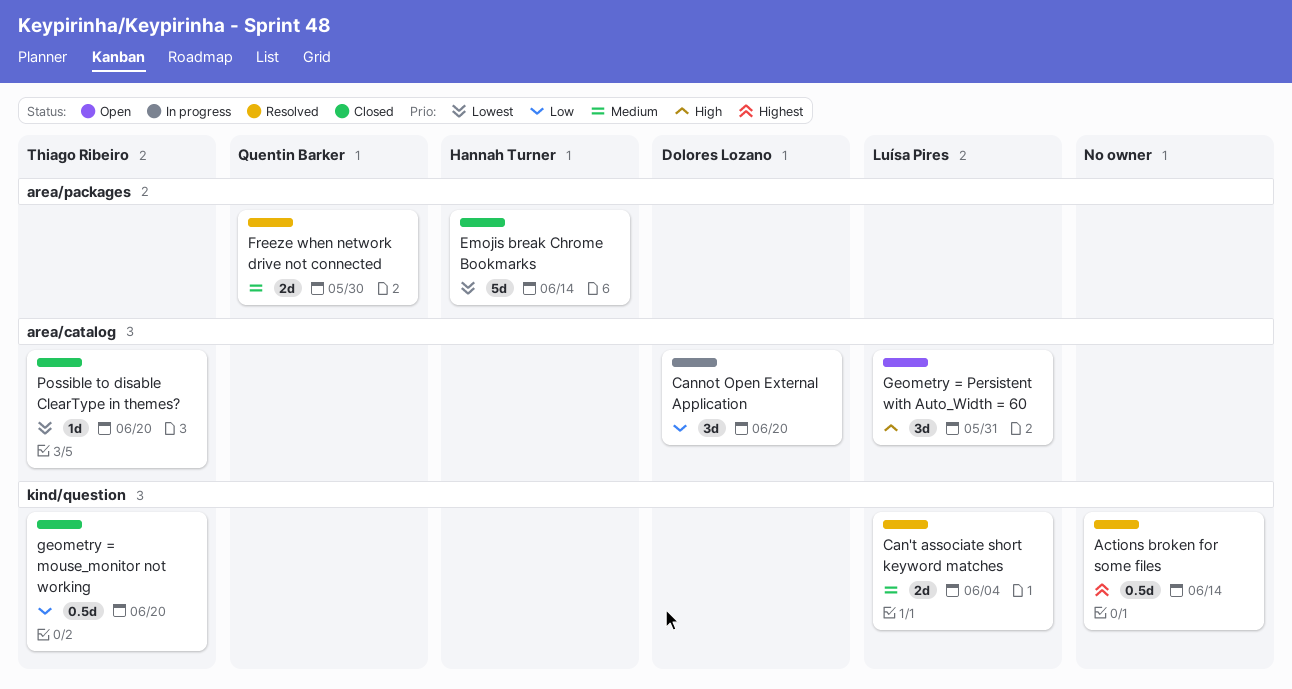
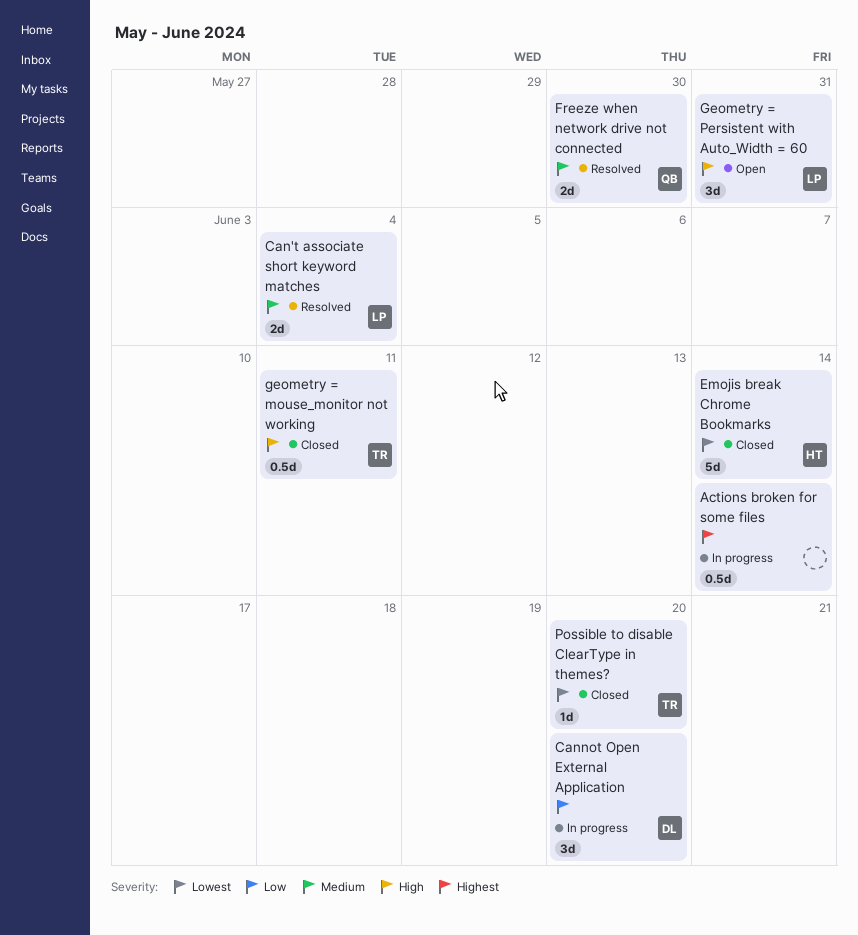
Actions broken for some files, status: Resolved -> In progress
geometry = mouse_monitor not working, priority: Low -> High
geometry = mouse_monitor not working, due: Jun 20 -> Jun 11

